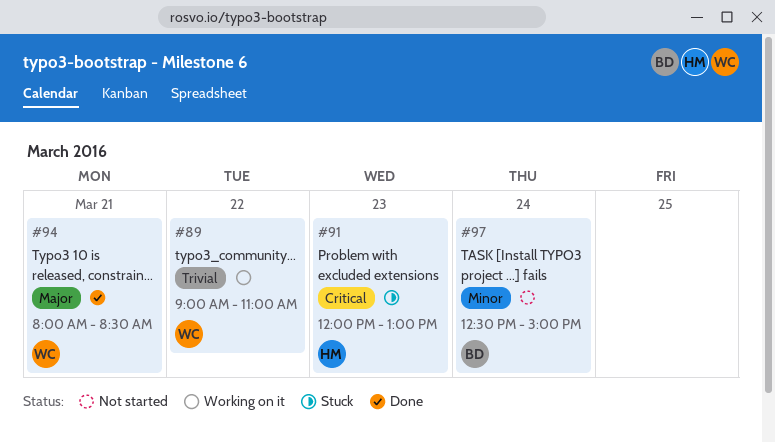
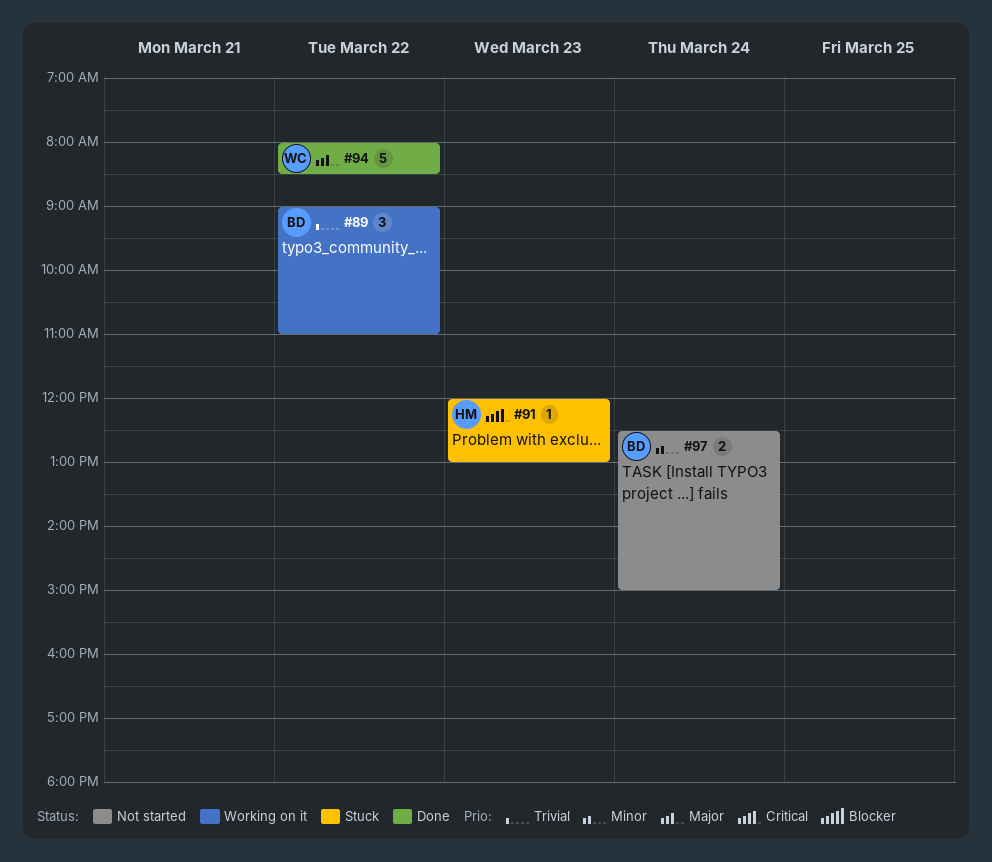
#89, owner: WC -> BD
#94, day: Mar 21 -> Mar 22

